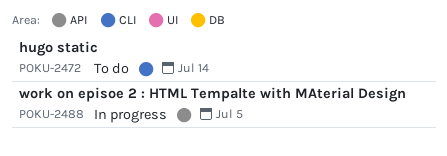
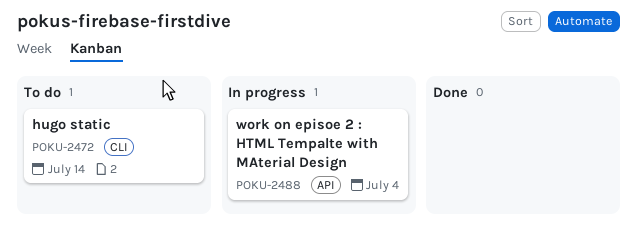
POKU-2488, due: Jul 5 -> Jul 4

